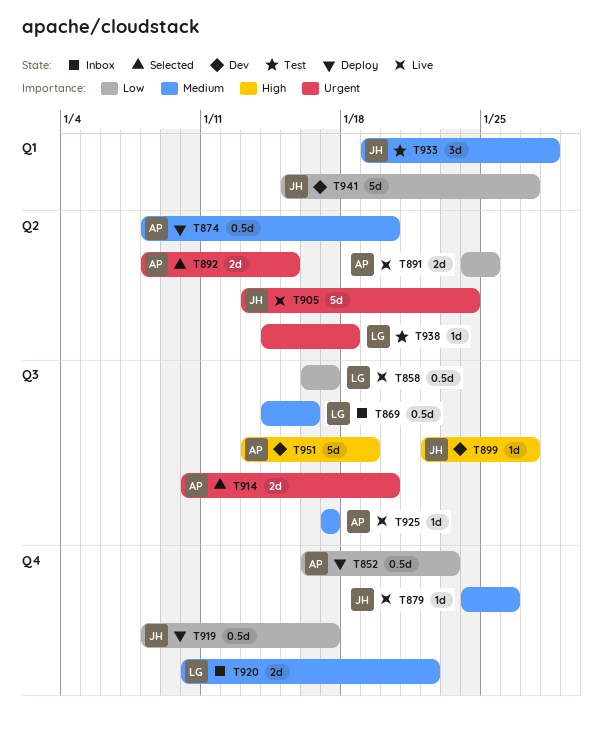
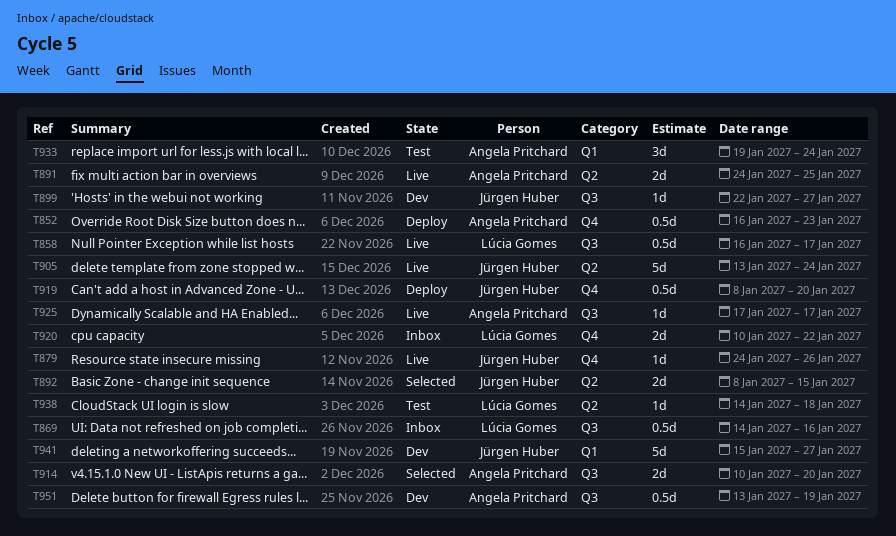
T874: present -> none
T892, owner: Angela Pritchard -> Jürgen Huber
T919, due: Jan 17 -> Jan 20
T933, owner: Jürgen Huber -> Angela Pritchard
T933, due: Jan 28 -> Jan 24
T951, estimate: 5d -> 0.5d

